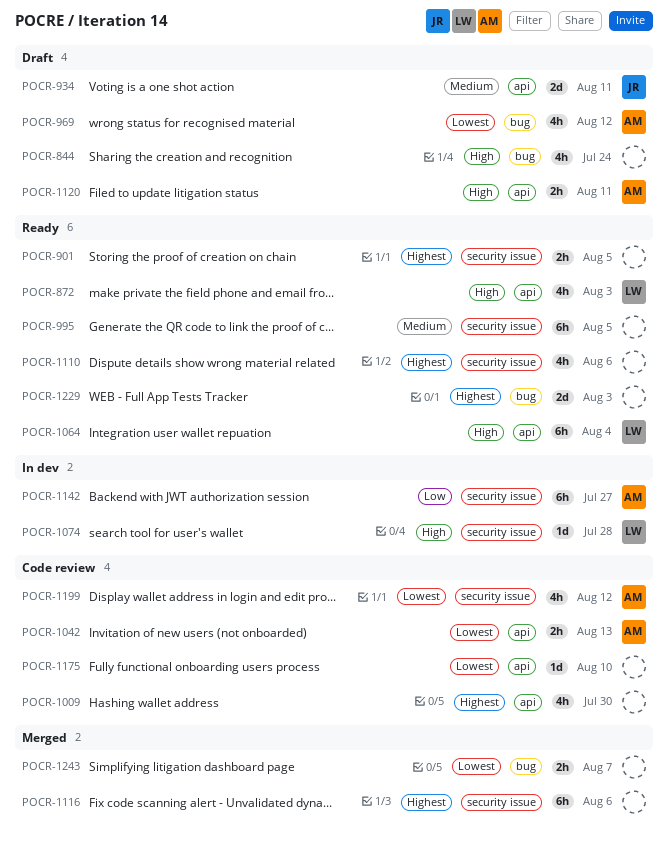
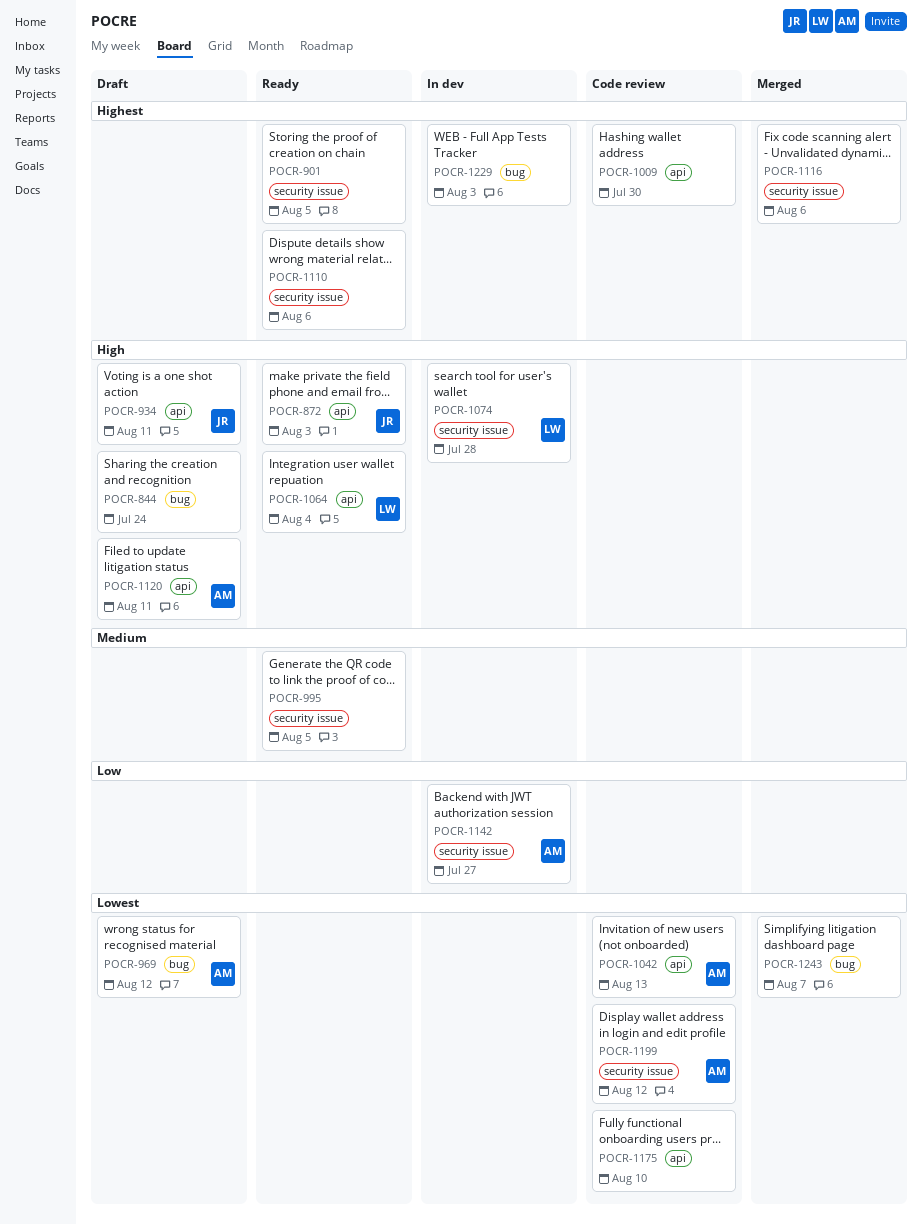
POCR-872, owner: LW -> JR
POCR-934, priority: Medium -> High
POCR-1229, status: Ready -> In dev

